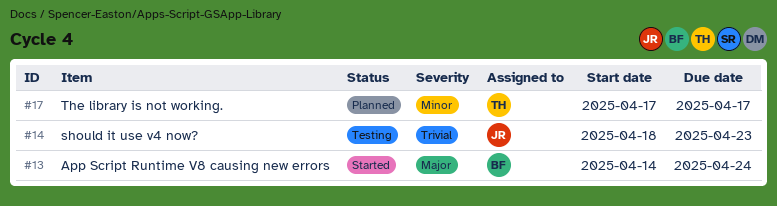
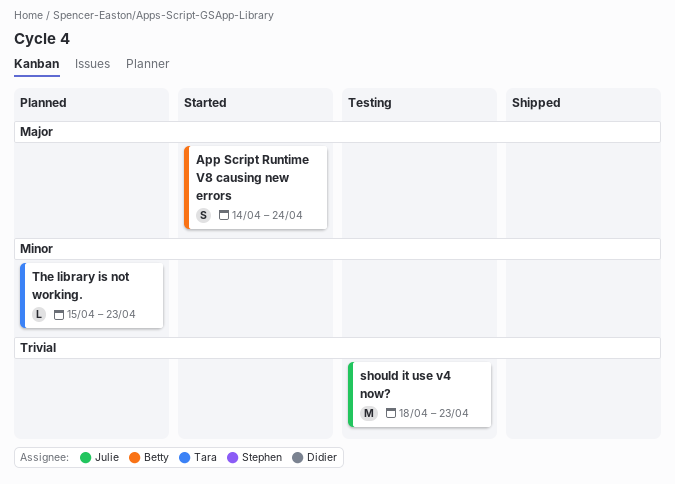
The library is not working., start: Apr 17 -> Apr 15
The library is not working., due: Apr 17 -> Apr 23

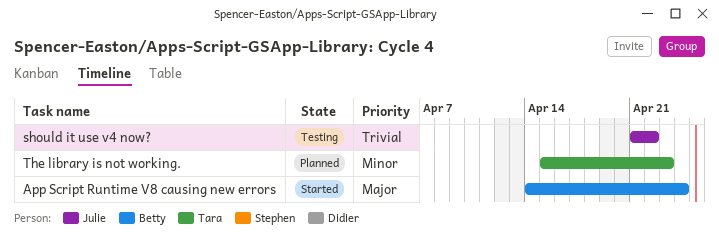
should it use v4 now?, start: Apr 18 -> Apr 21
should it use v4 now?, due: Apr 23 -> Apr 22

